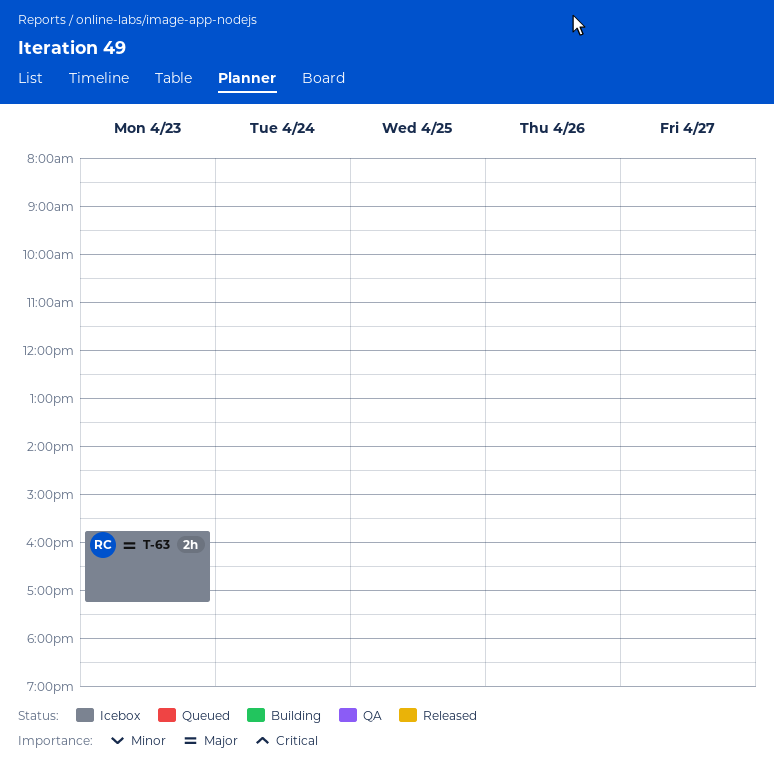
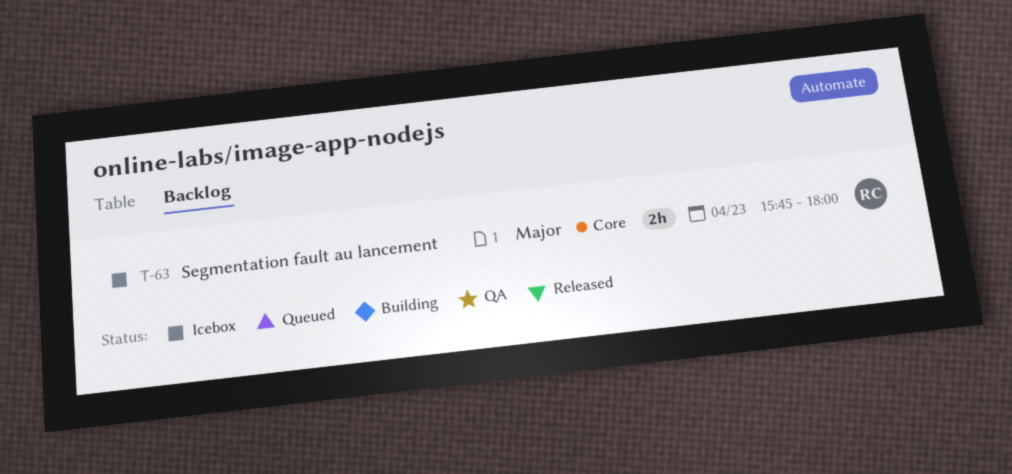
T-63, ends: 17:15 -> 18:00

